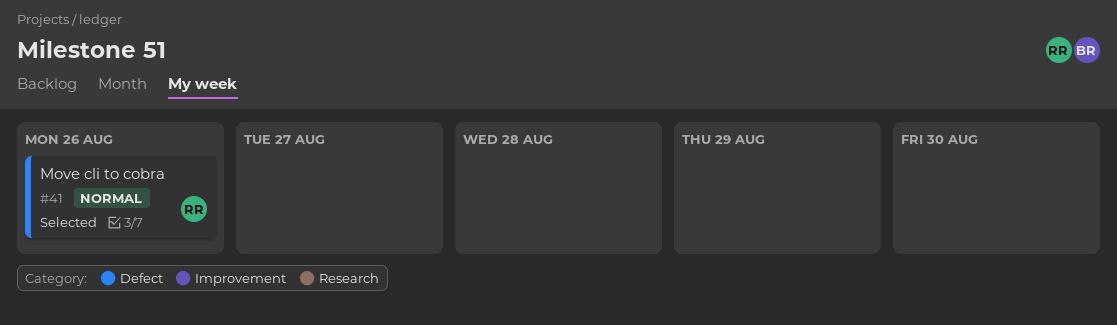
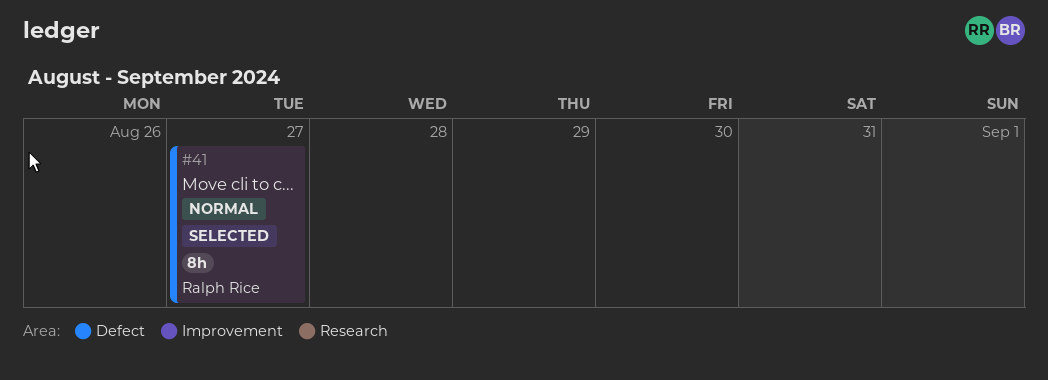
#41, day: Aug 26 -> Aug 27

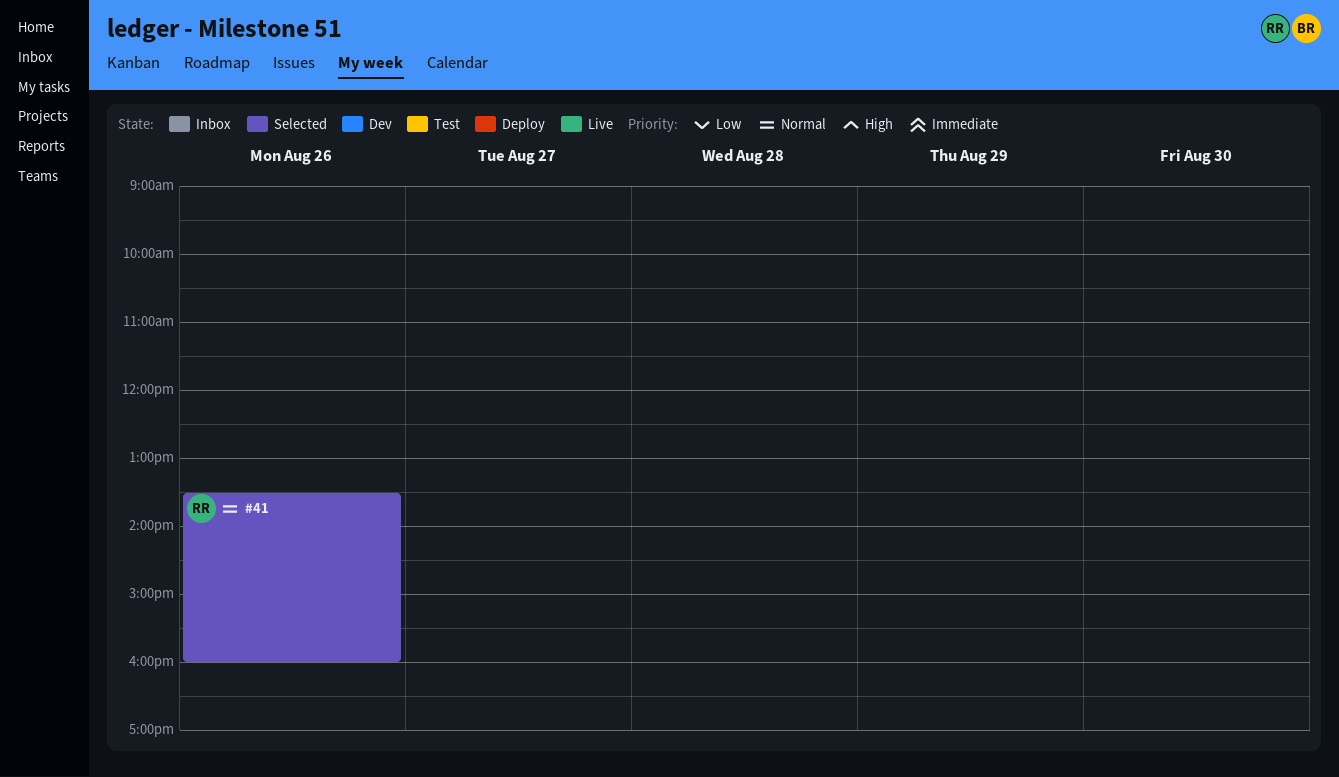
#41, day: Aug 27 -> Aug 26

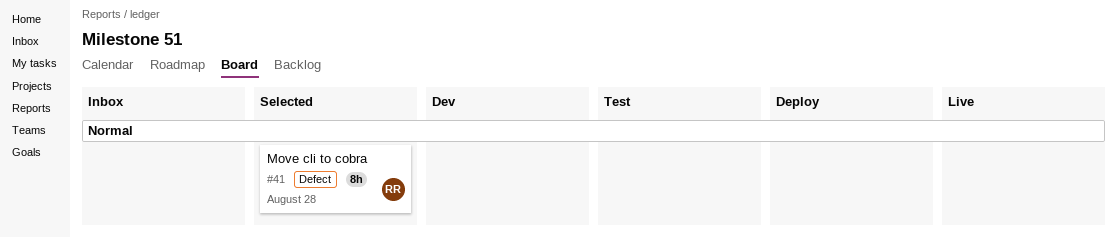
#41, day: Aug 26 -> Aug 28

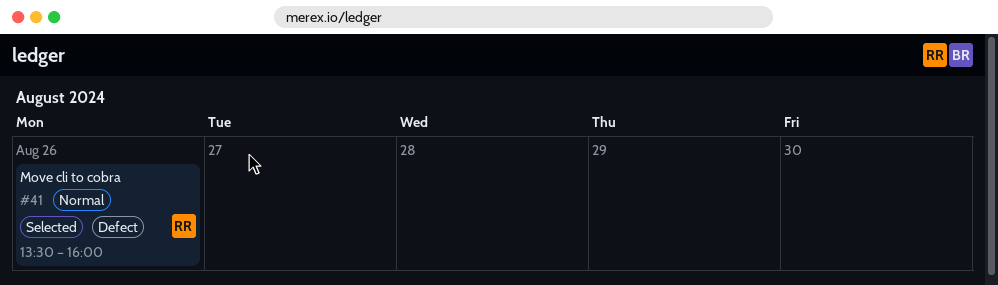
#41, day: Aug 28 -> Aug 26

